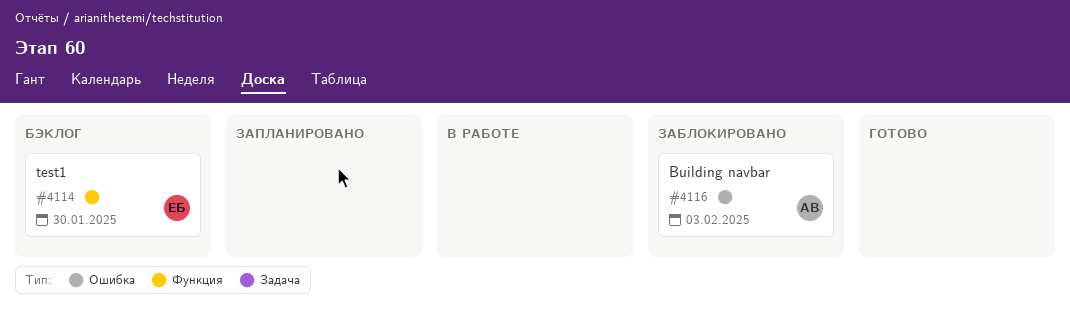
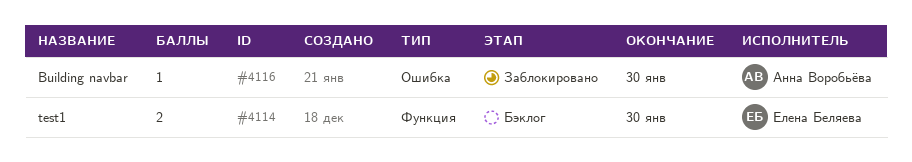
#4116, due: Feb 3 -> Jan 30

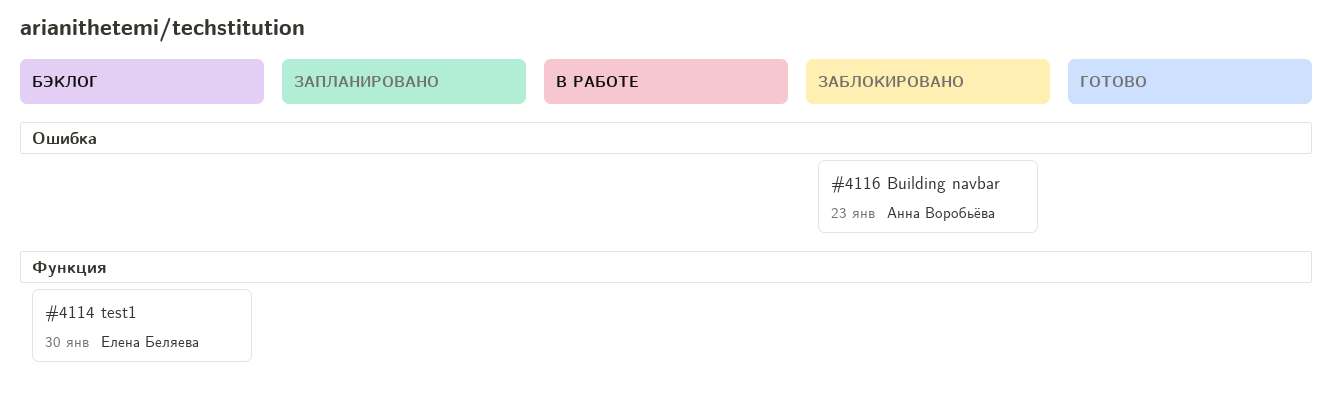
#4116, due: Jan 30 -> Jan 23

